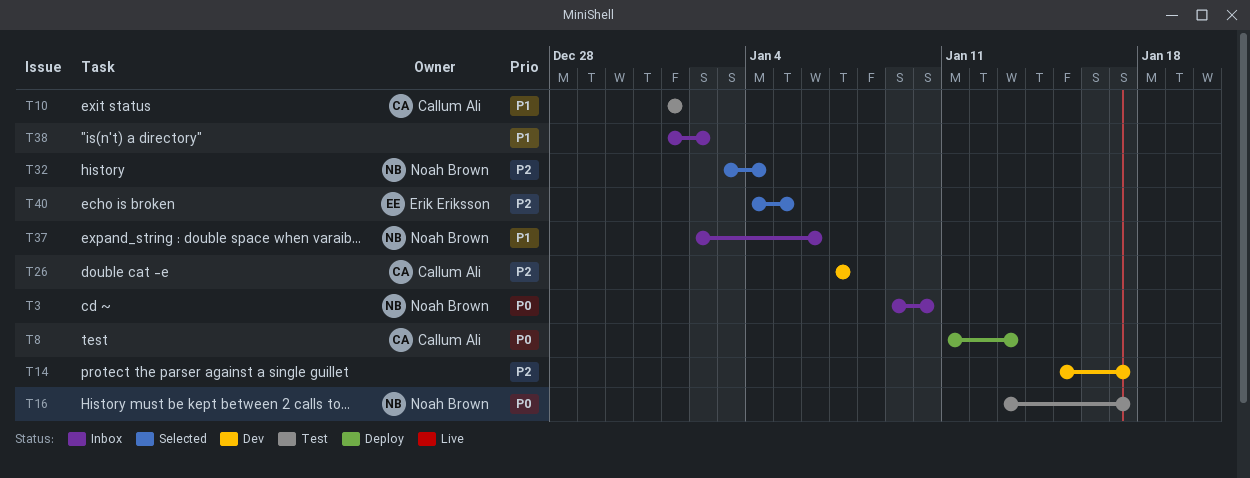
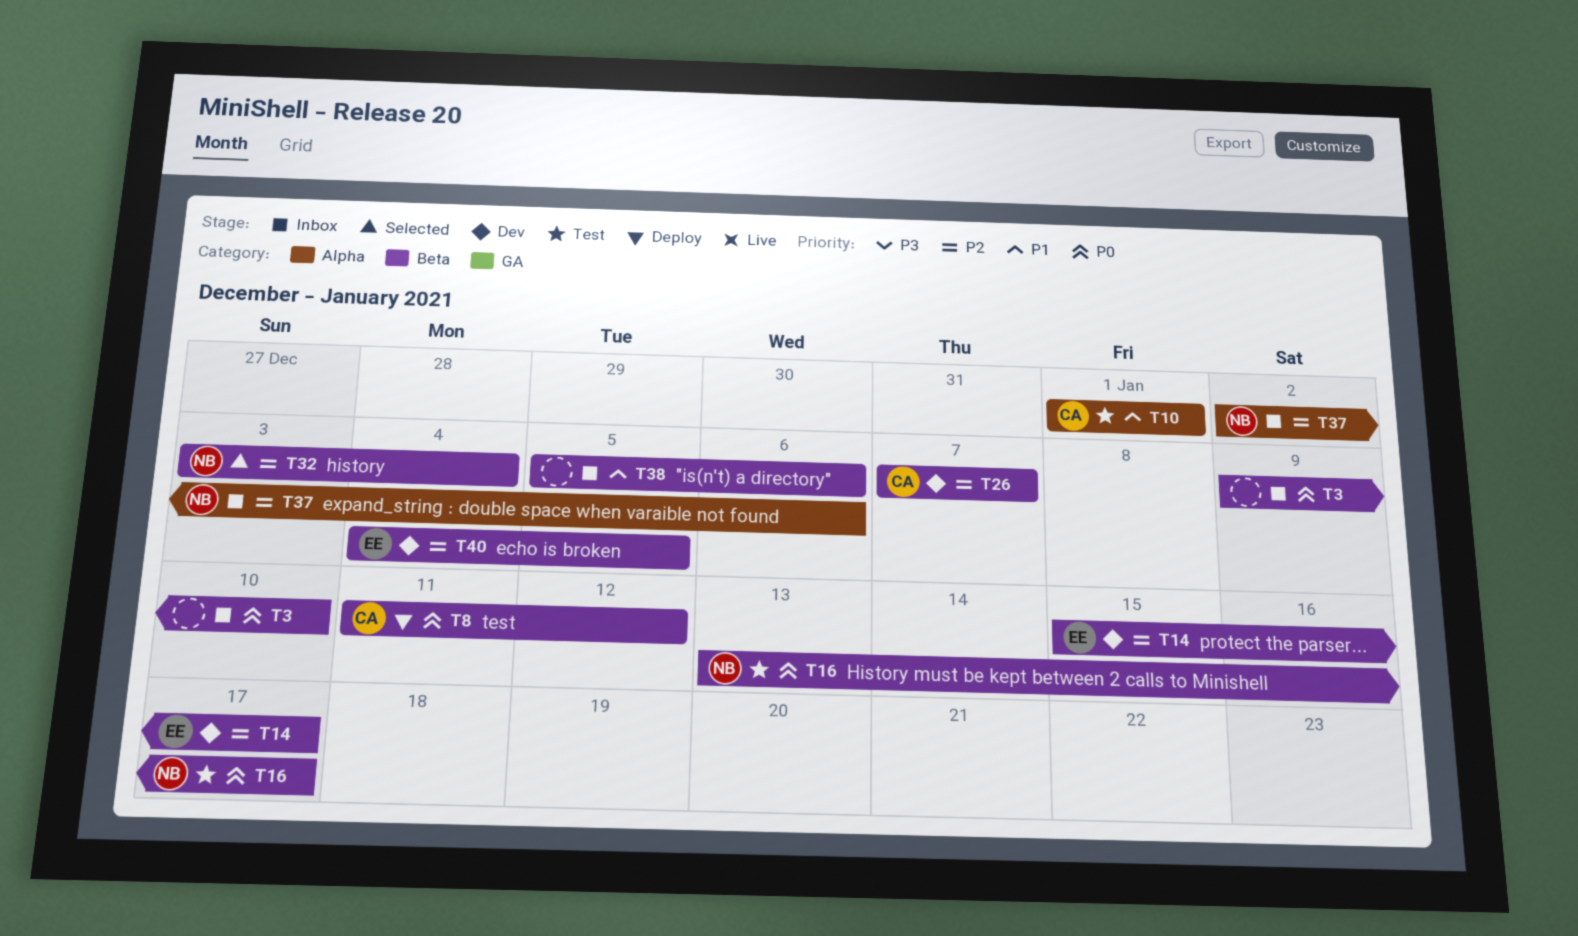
T3, owner: Noah Brown -> none
T8, due: Jan 13 -> Jan 12
T14, owner: none -> Erik Eriksson
T37, priority: P1 -> P2
T38, start: Jan 1 -> Jan 5
T38, due: Jan 2 -> Jan 6
T40, status: Selected -> Dev

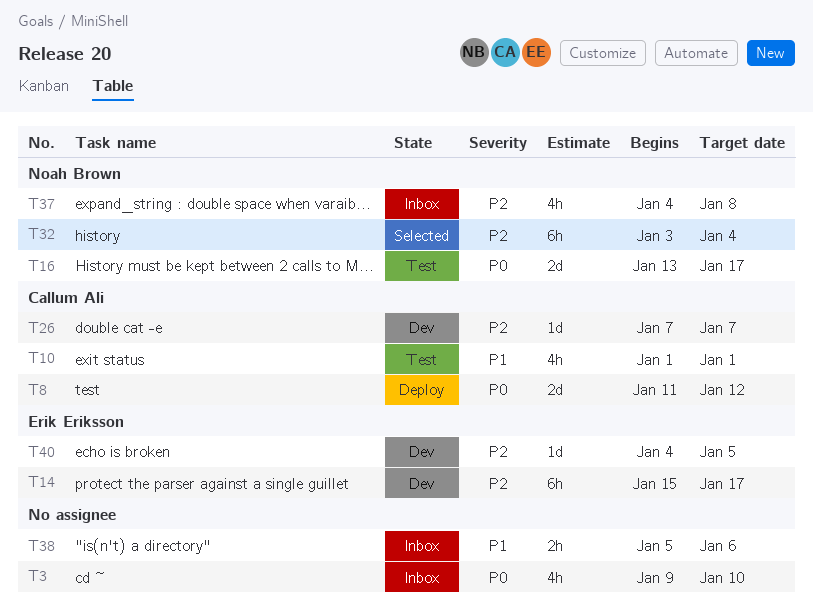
T37, start: Jan 2 -> Jan 4
T37, due: Jan 6 -> Jan 8

